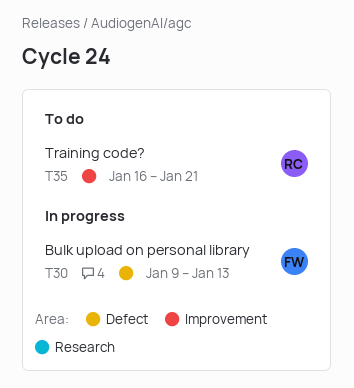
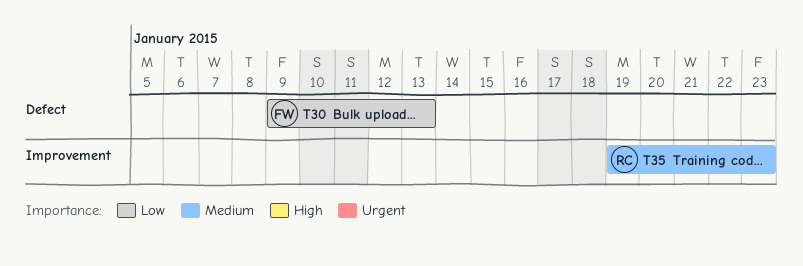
T35, start: Jan 16 -> Jan 19
T35, due: Jan 21 -> Jan 23

